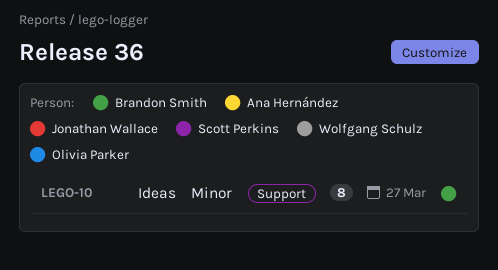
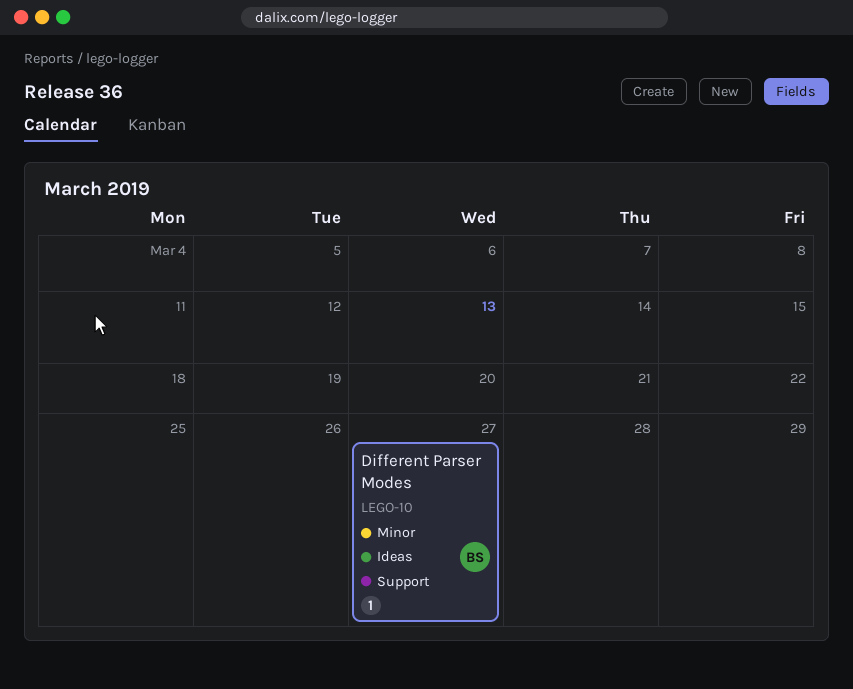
LEGO-10, estimate: 8 -> 1

